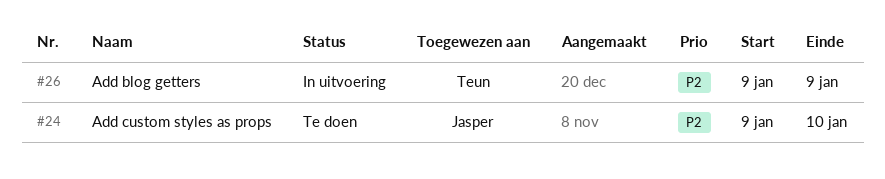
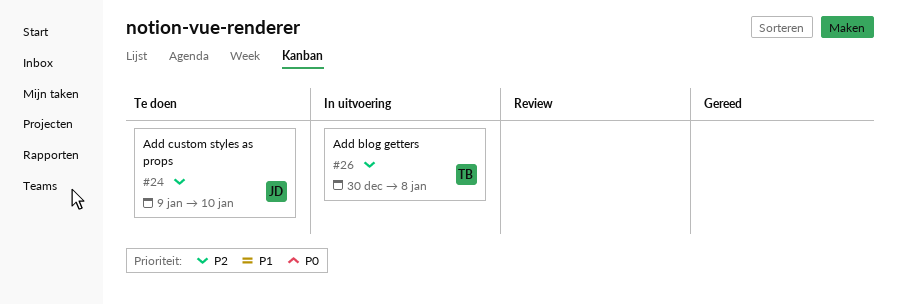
#26, start: Jan 9 -> Dec 30
#26, due: Jan 9 -> Jan 8

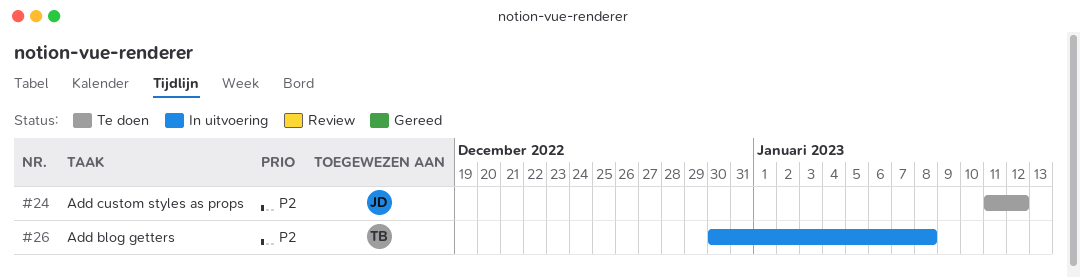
#24, start: Jan 9 -> Jan 11
#24, due: Jan 10 -> Jan 12

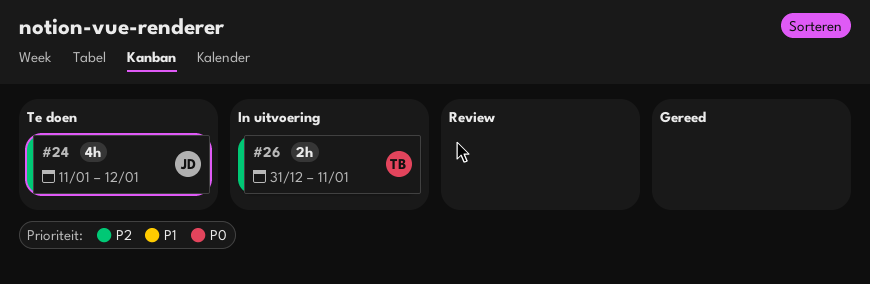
#26, start: Dec 30 -> Dec 31
#26, due: Jan 8 -> Jan 11

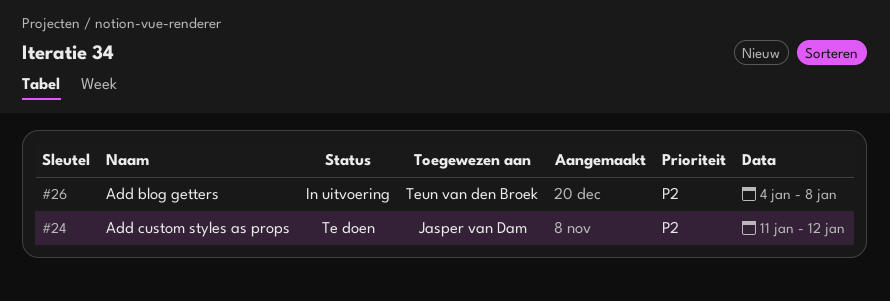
#26, start: Dec 31 -> Jan 4
#26, due: Jan 11 -> Jan 8

